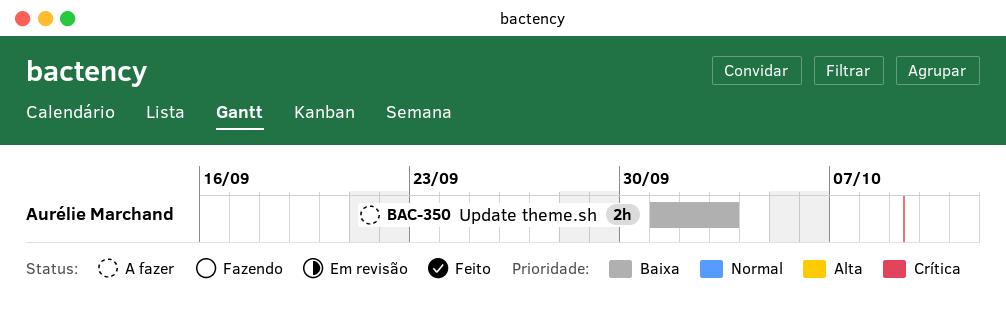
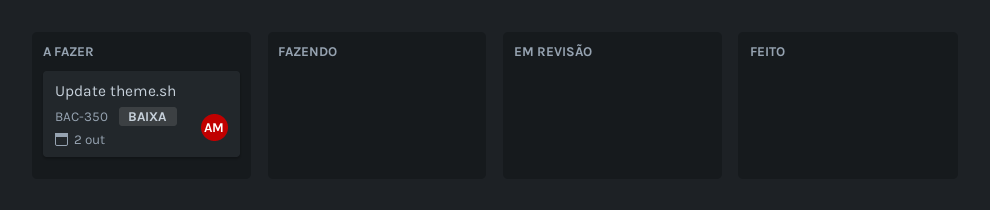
BAC-350, due: Oct 3 -> Oct 2

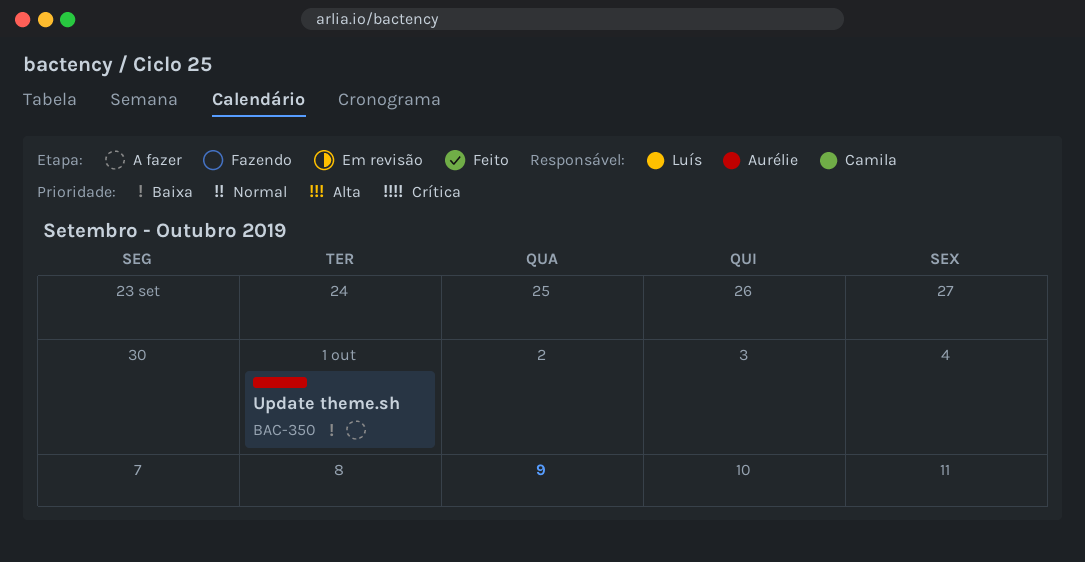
BAC-350, due: Oct 2 -> Oct 1

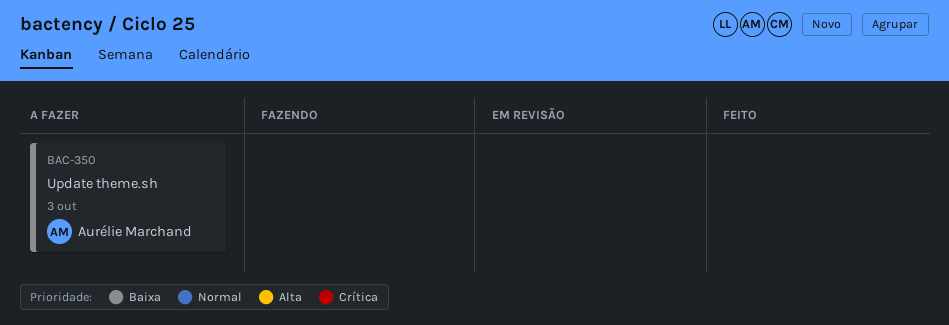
BAC-350, due: Oct 1 -> Oct 3

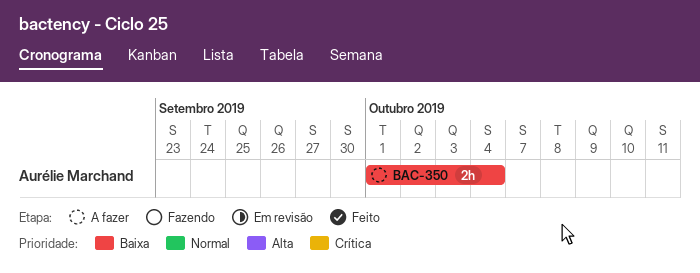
BAC-350, due: Oct 3 -> Oct 4

